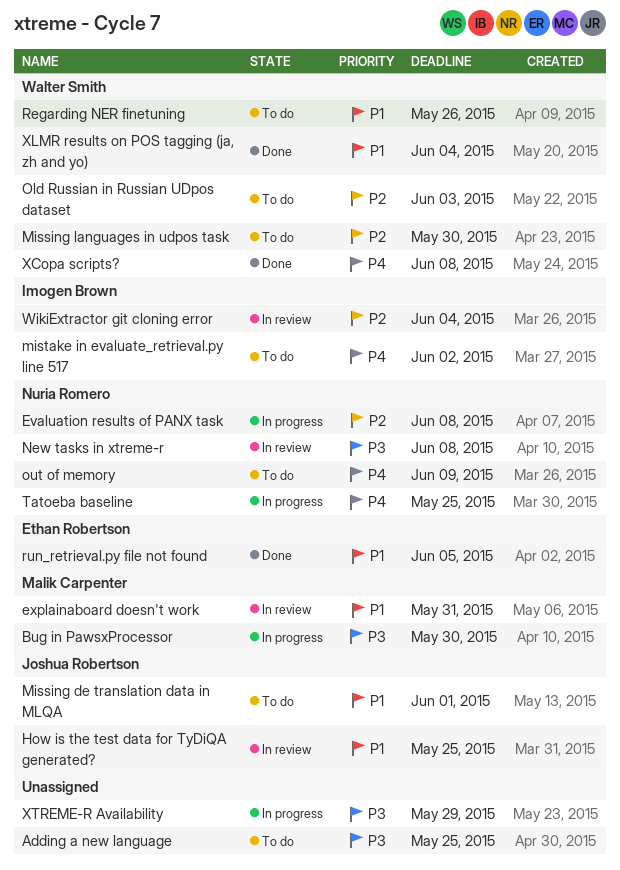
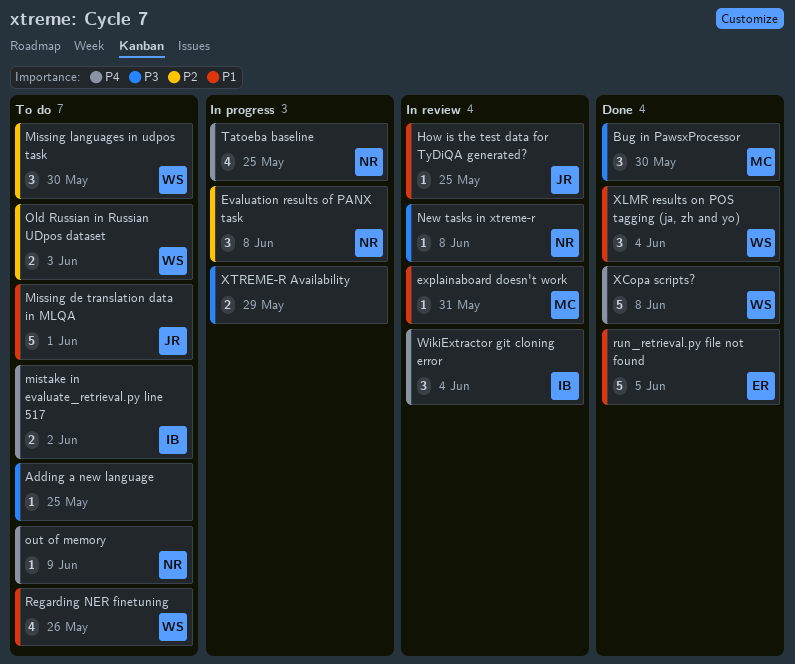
Bug in PawsxProcessor, status: In progress -> Done
WikiExtractor git cloning error, priority: P2 -> P4

